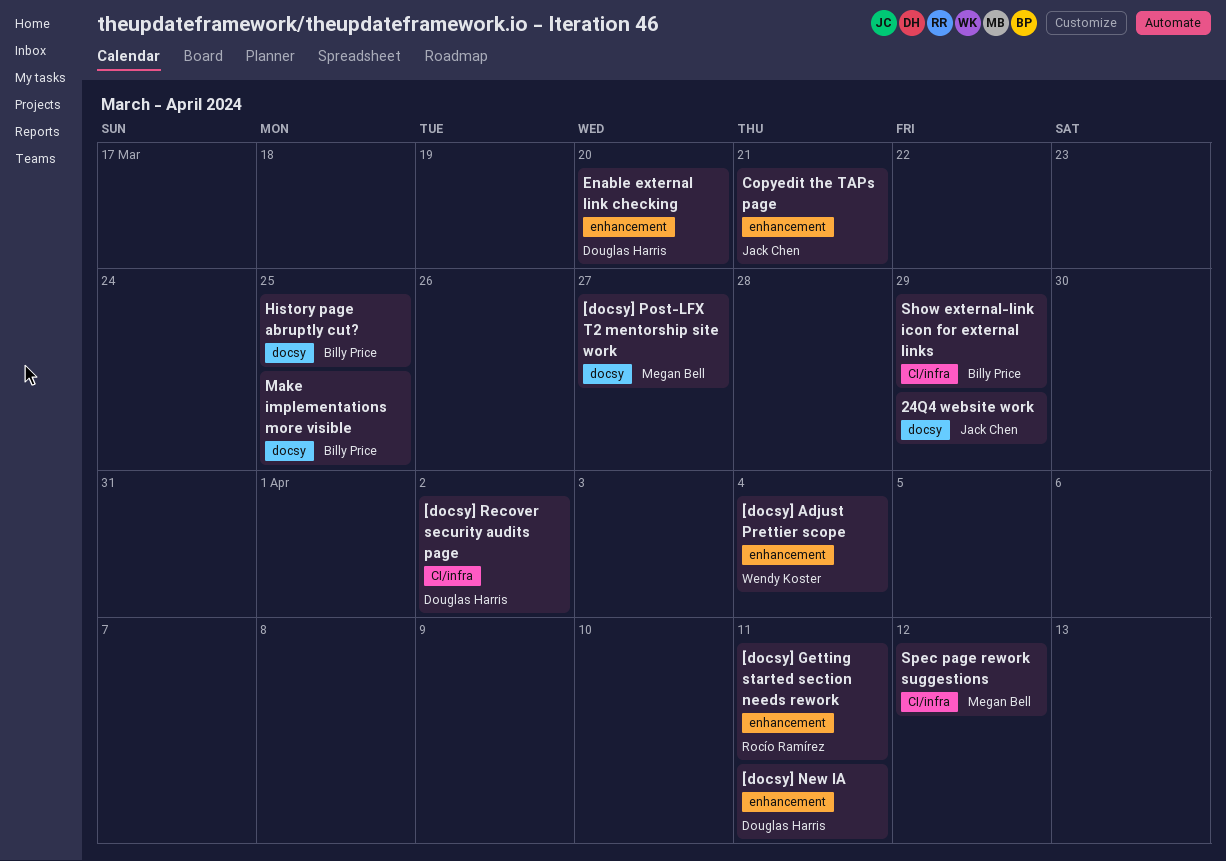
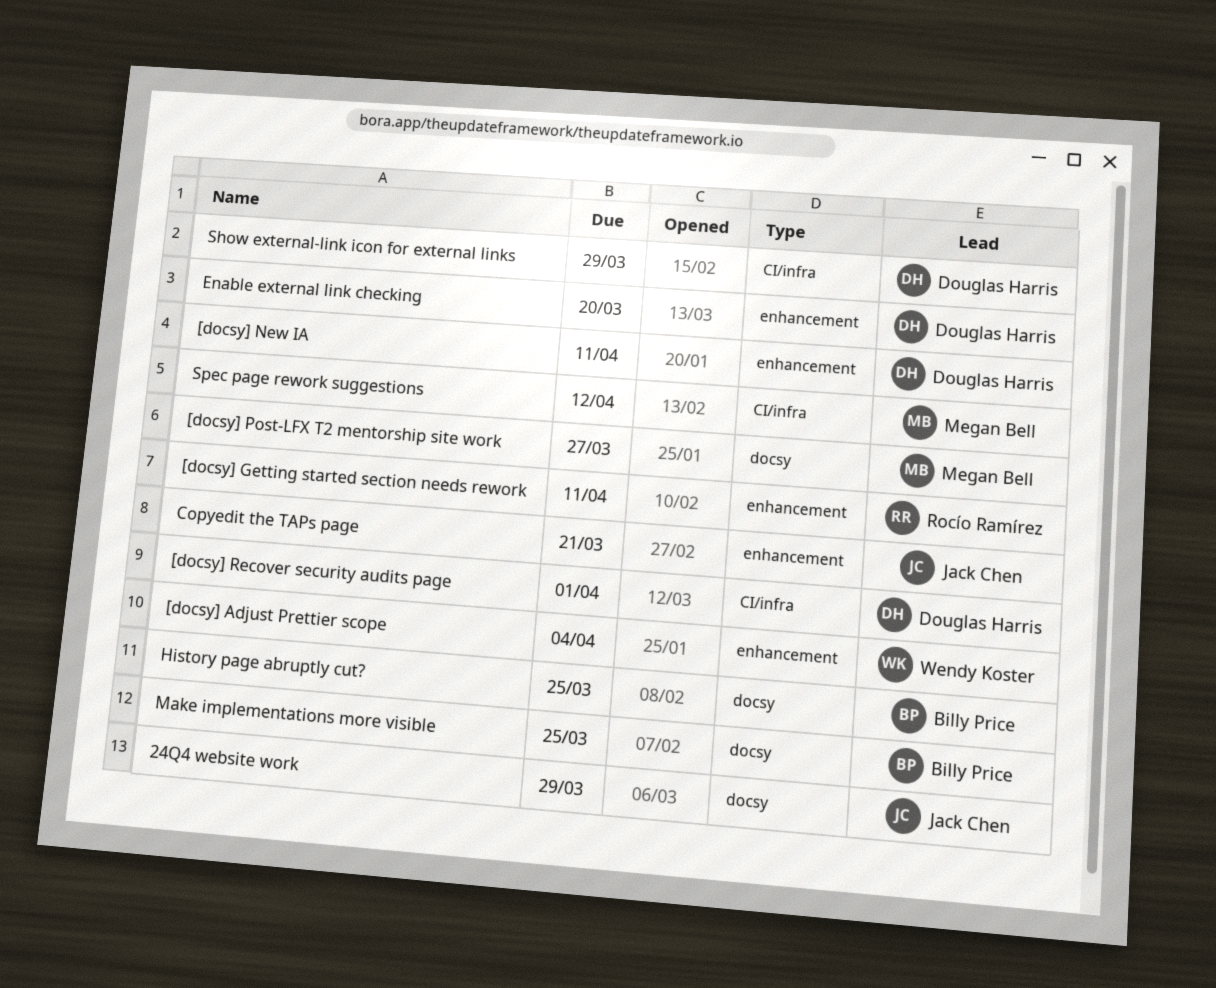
[docsy] Recover security audits page, due: Apr 2 -> Apr 1
Show external-link icon for external links, owner: Billy Price -> Douglas Harris

